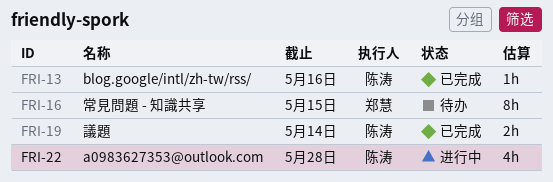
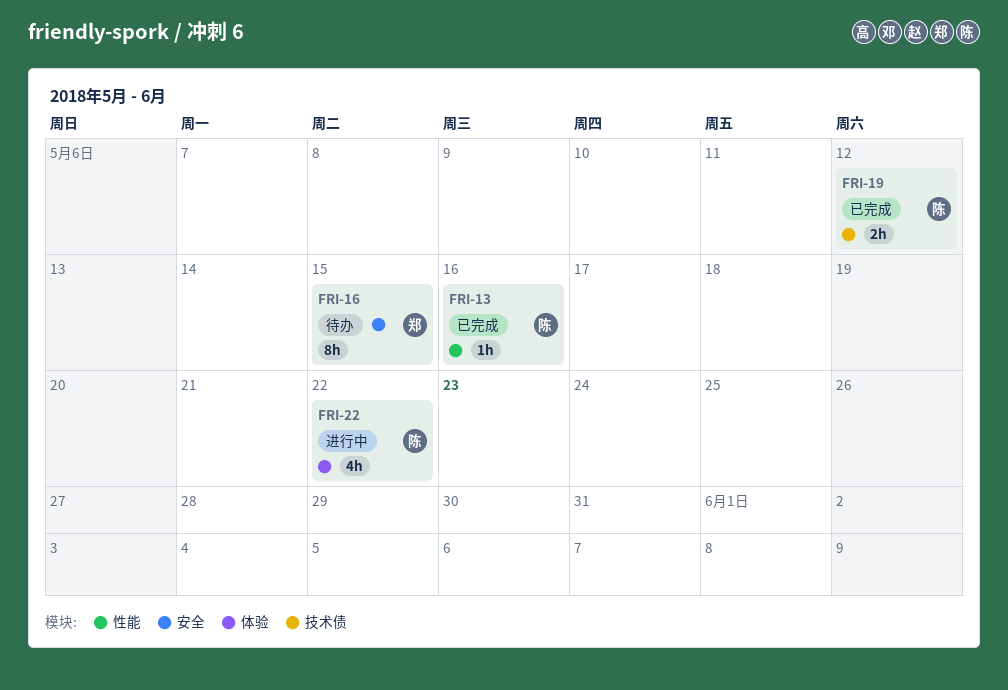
FRI-19, due: May 14 -> May 12
FRI-22, due: May 28 -> May 22

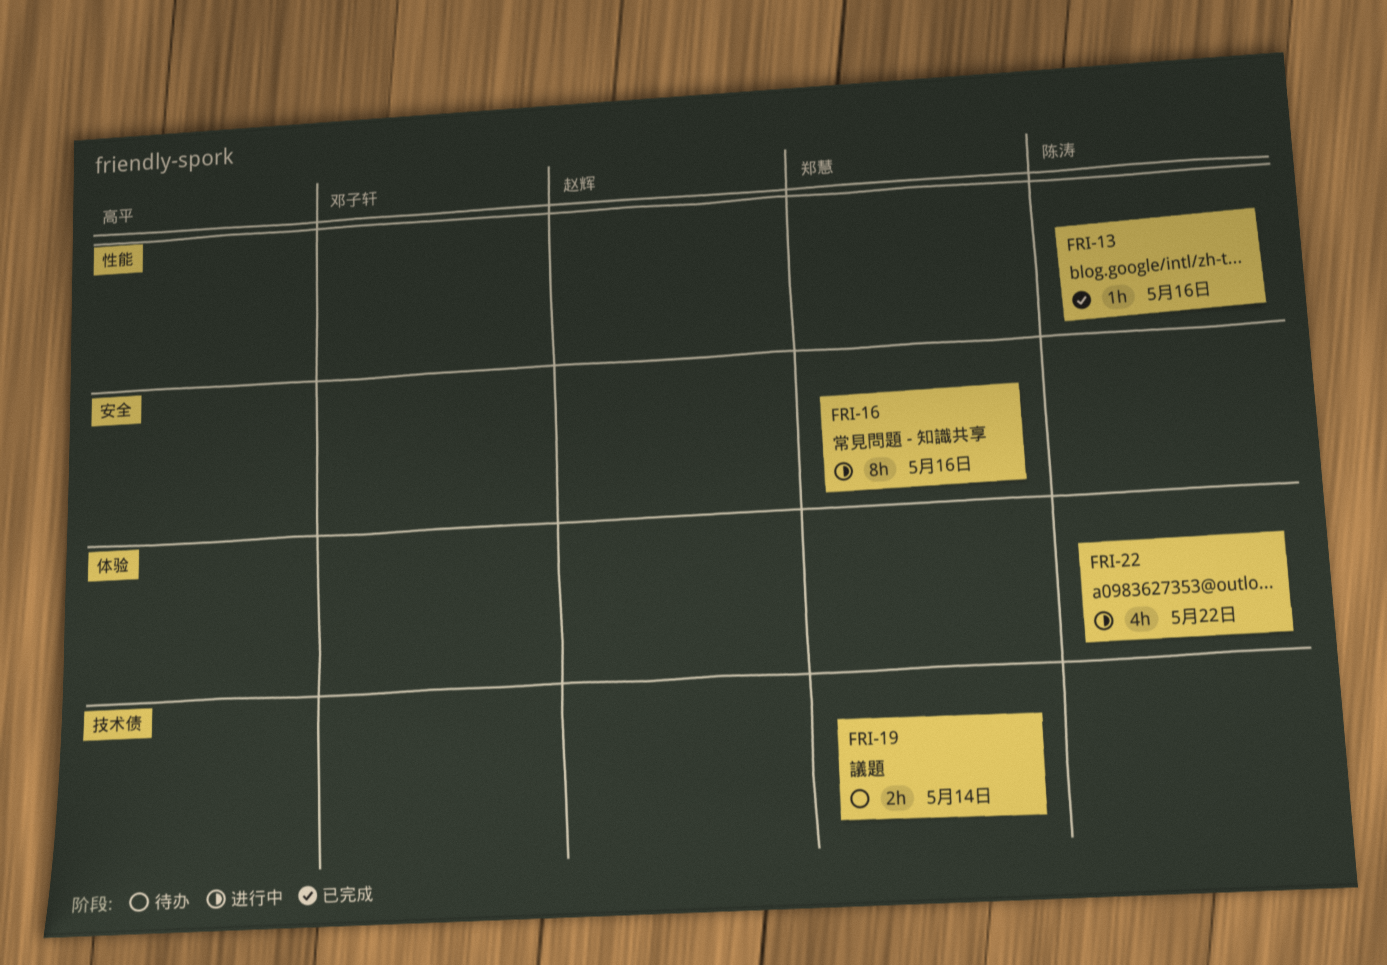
FRI-16, status: 待办 -> 进行中
FRI-16, due: May 15 -> May 16
FRI-19, status: 已完成 -> 待办
FRI-19, owner: 陈涛 -> 郑慧
FRI-19, due: May 12 -> May 14

